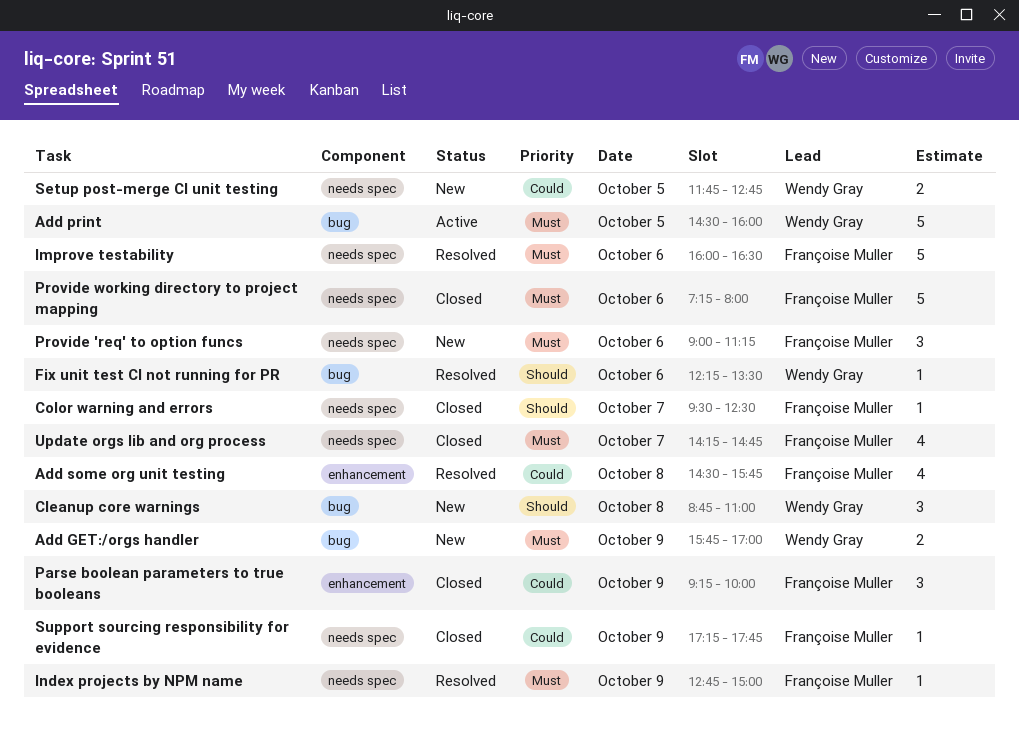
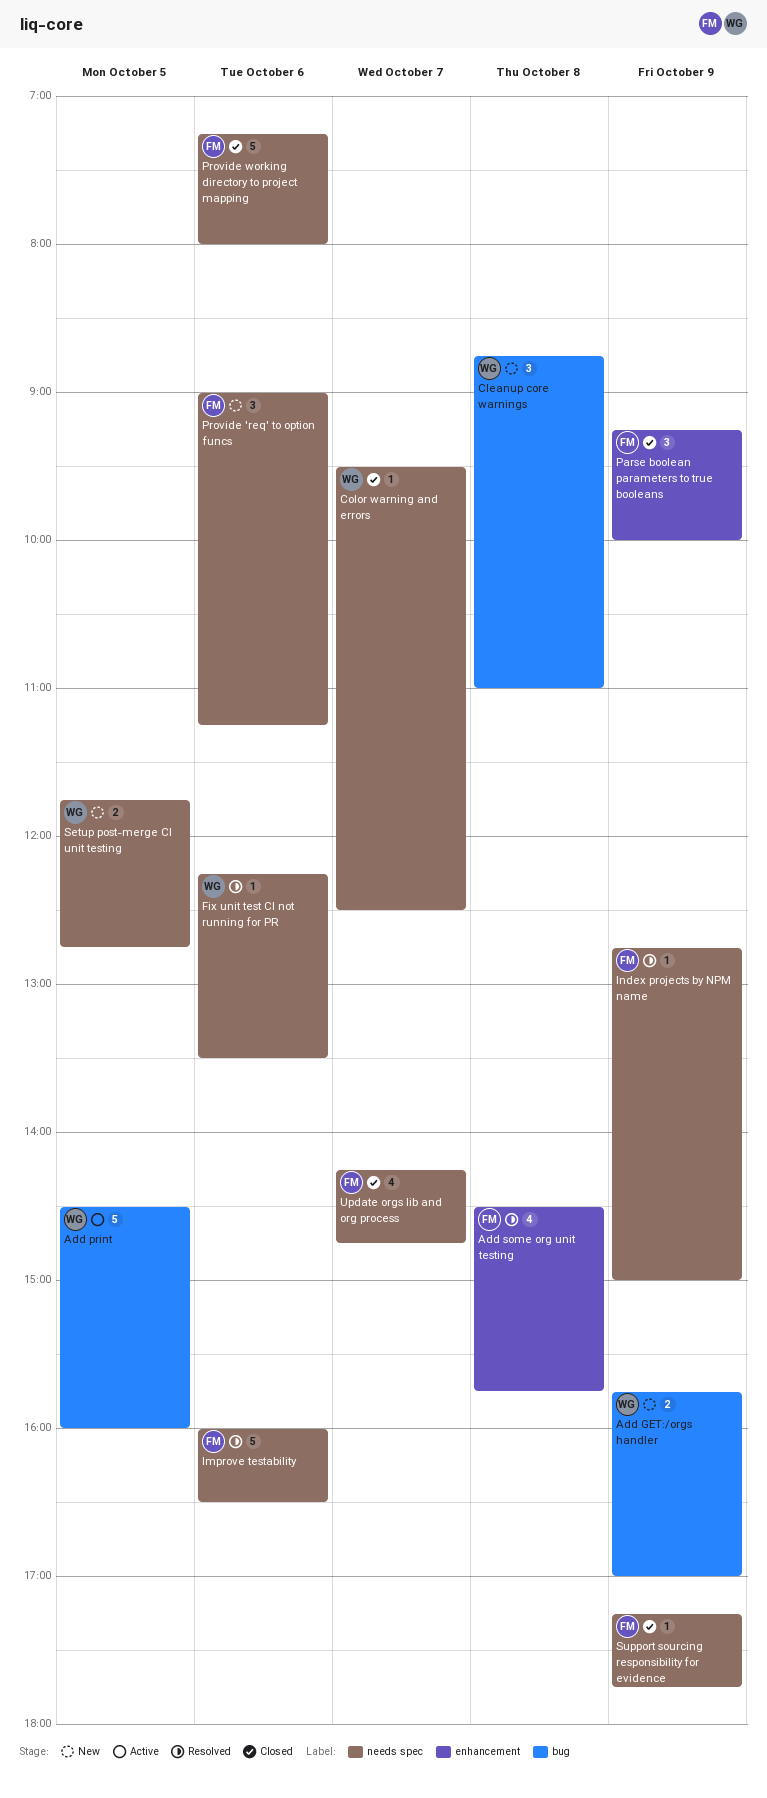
Color warning and errors, owner: Françoise Muller -> Wendy Gray
Fix unit test CI not running for PR, label: bug -> needs spec

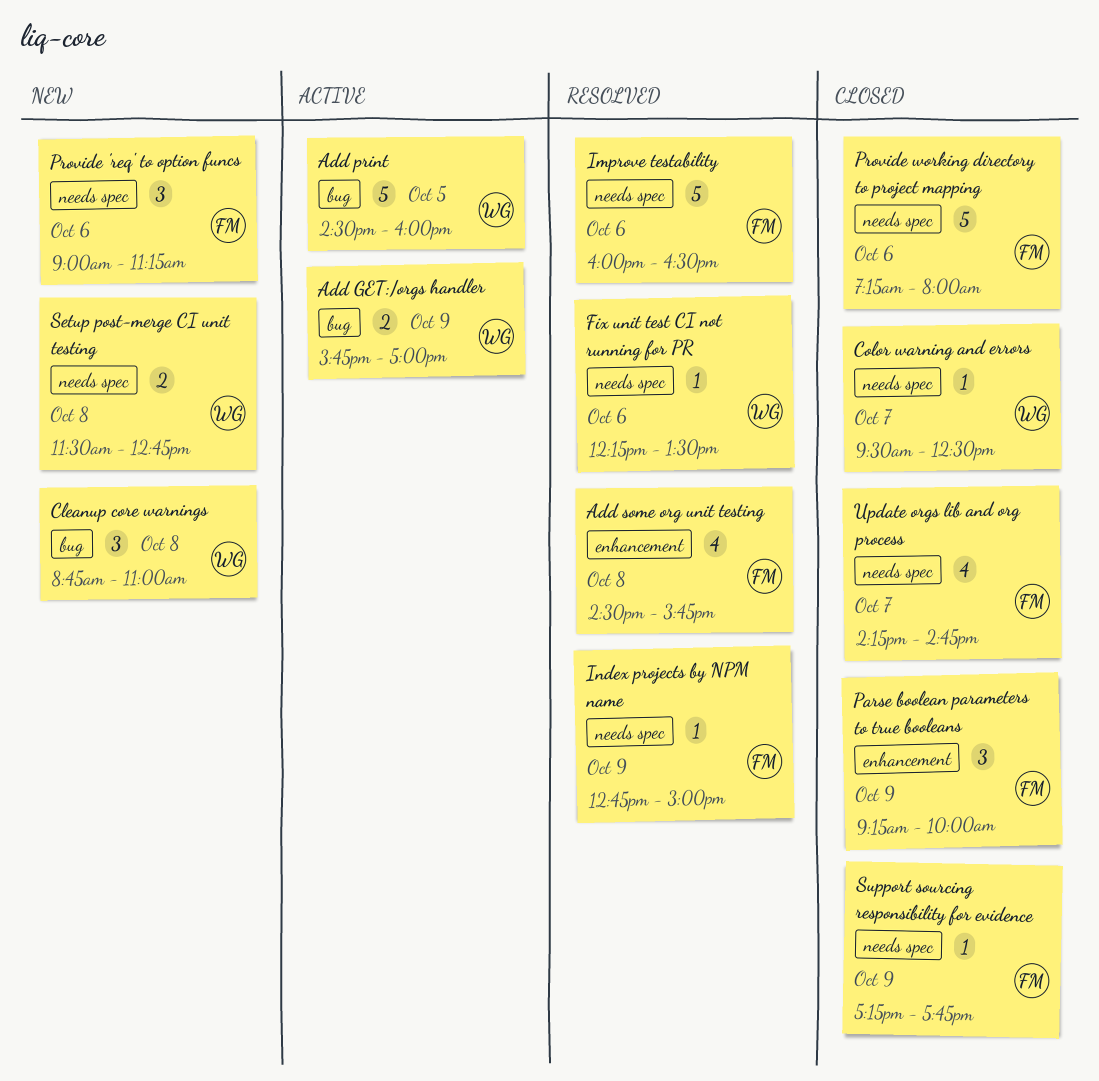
Add GET:/orgs handler, status: New -> Active
Setup post-merge CI unit testing, day: Oct 5 -> Oct 8
Setup post-merge CI unit testing, begins: 11:45 -> 11:30

